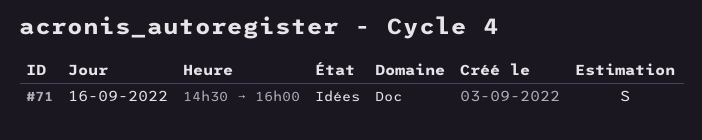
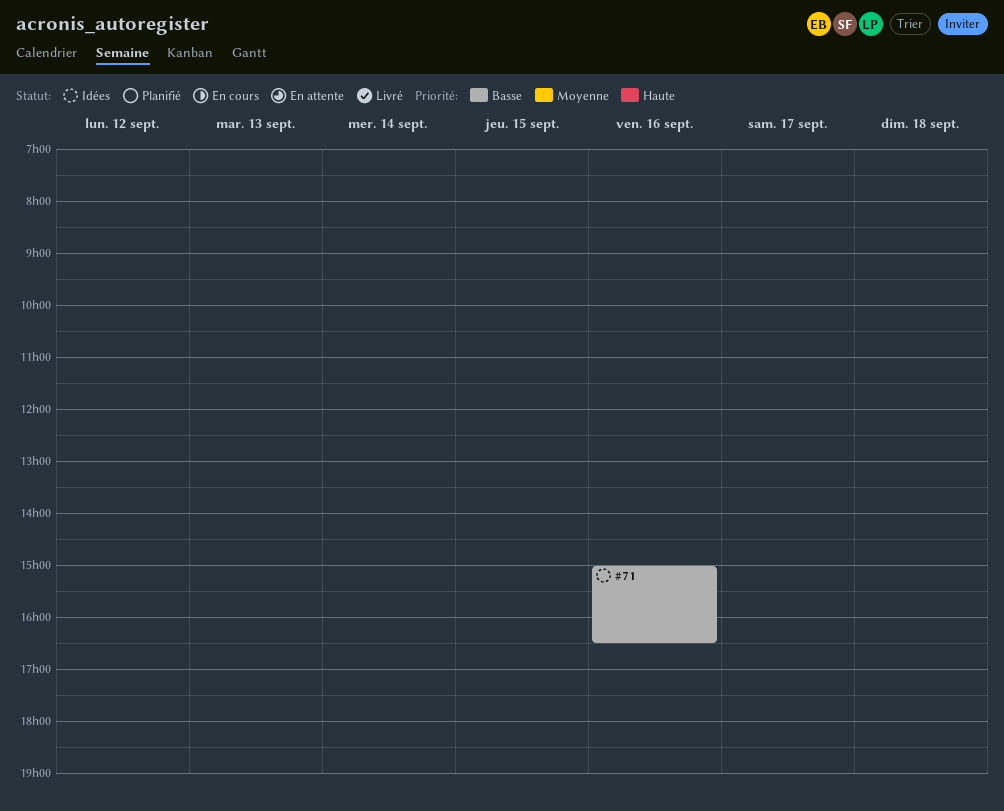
#71, begins: 14:30 -> 15:00
#71, ends: 16:00 -> 16:30

